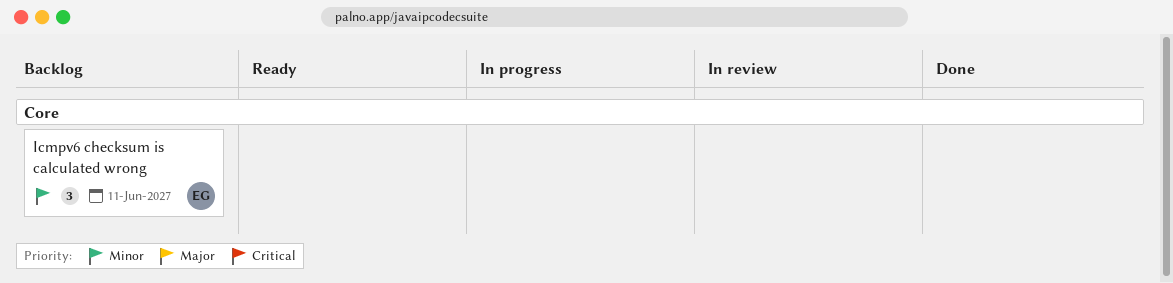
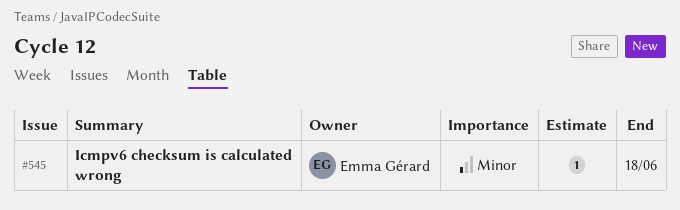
Icmpv6 checksum is calculated wrong, estimate: 3 -> 1
Icmpv6 checksum is calculated wrong, due: Jun 11 -> Jun 18

